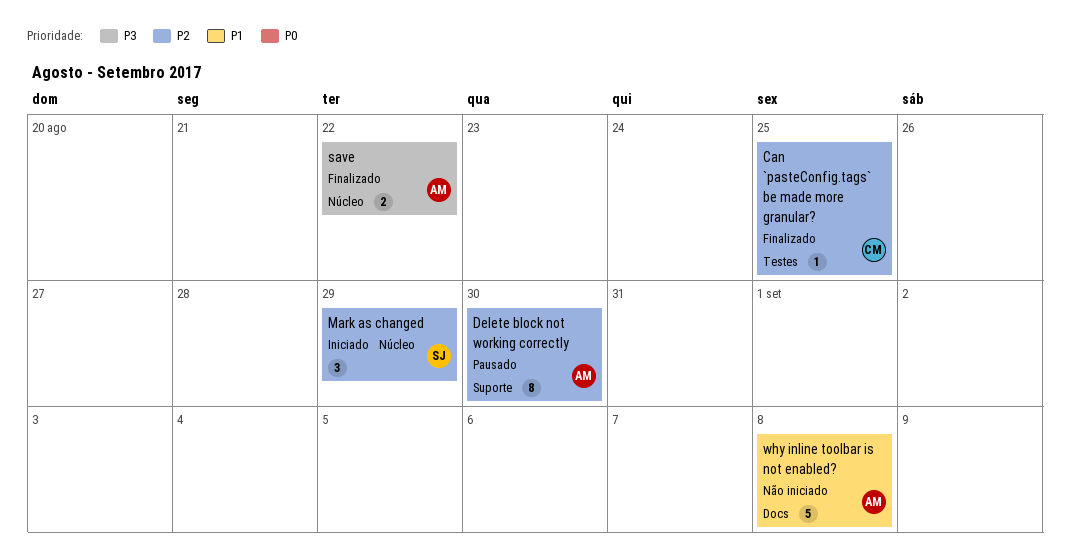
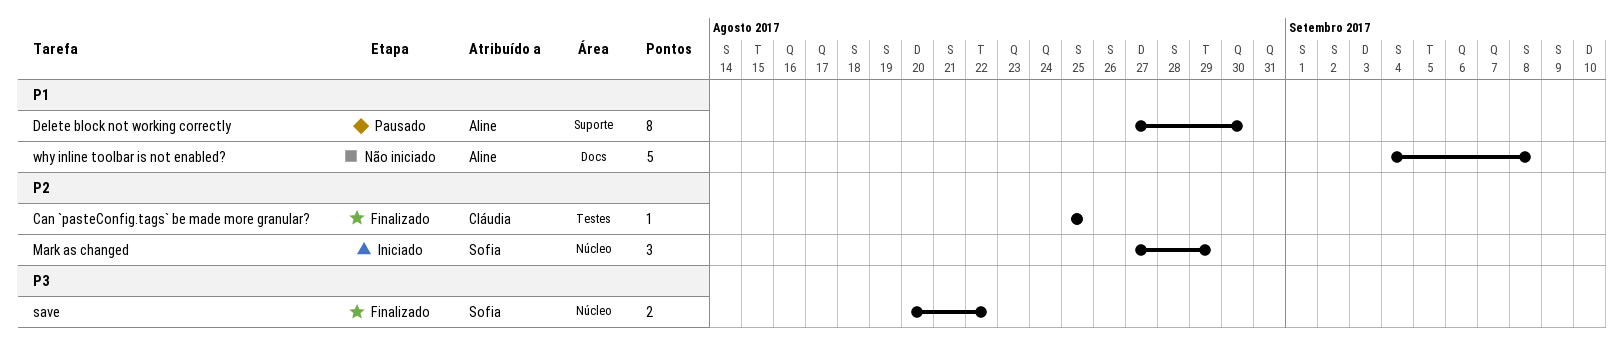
Delete block not working correctly, priority: P2 -> P1
save, owner: Aline -> Sofia

